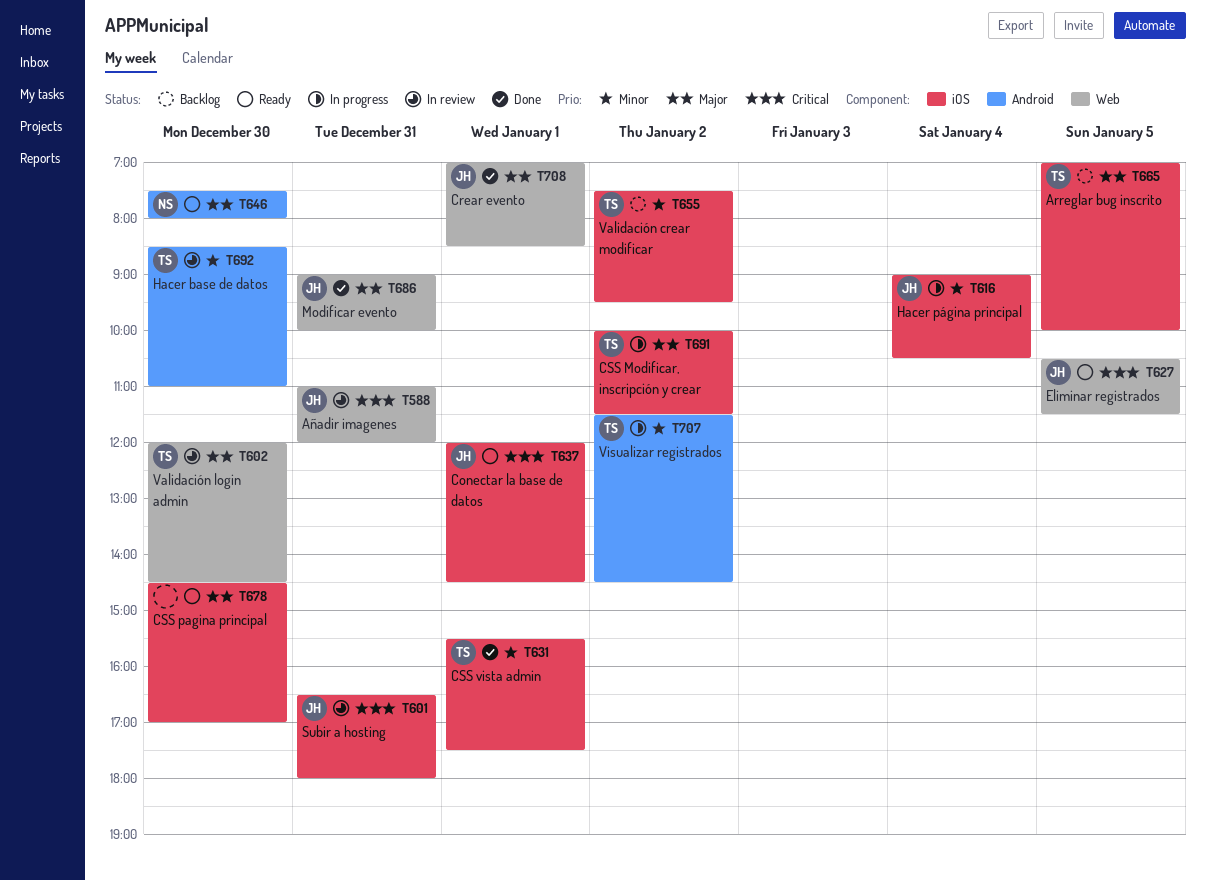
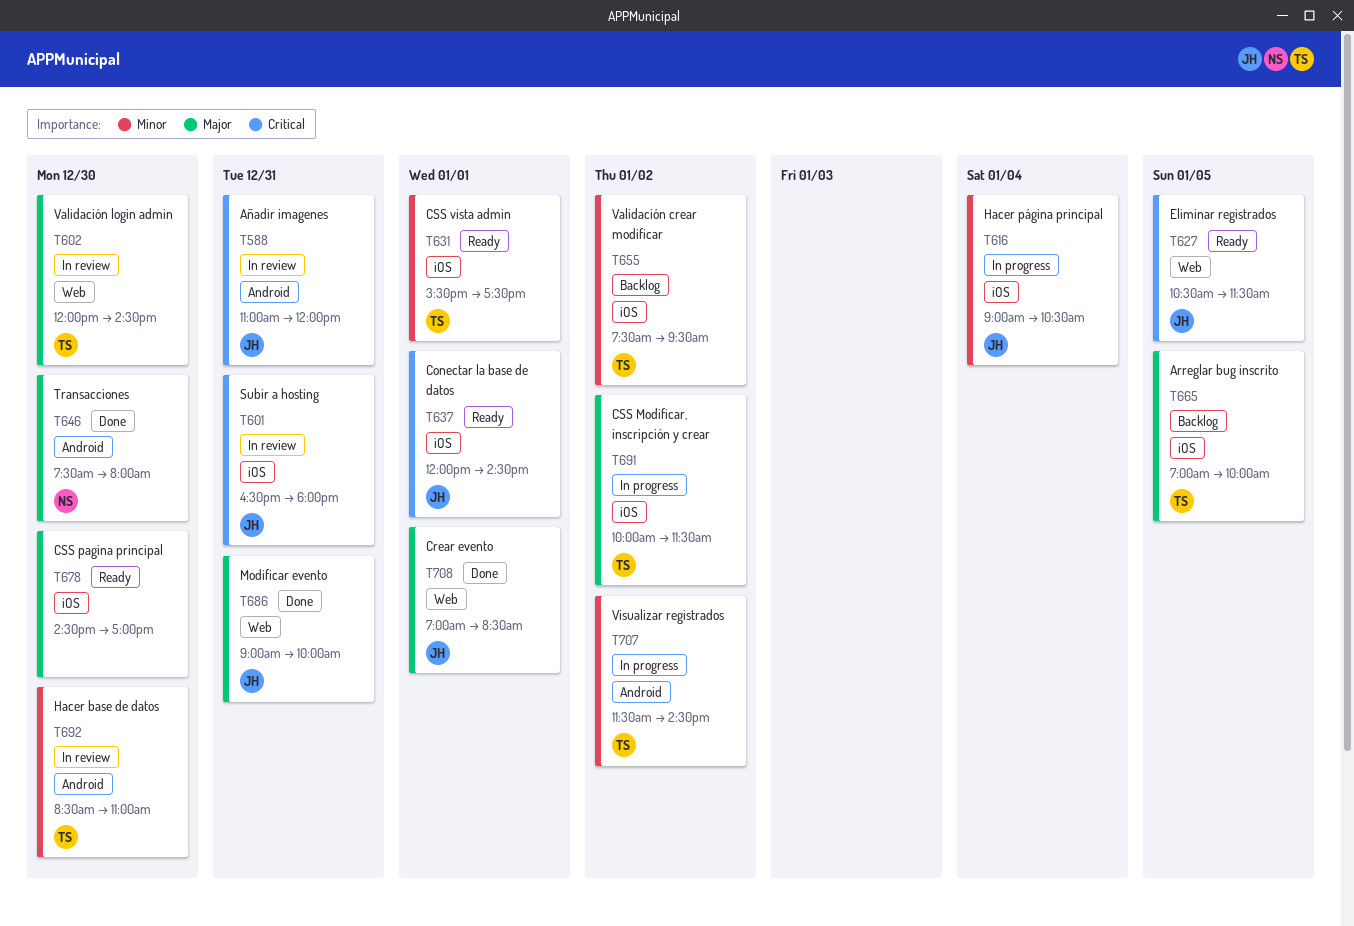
T588, label: Web -> Android
T631, status: Done -> Ready
T646, status: Ready -> Done

